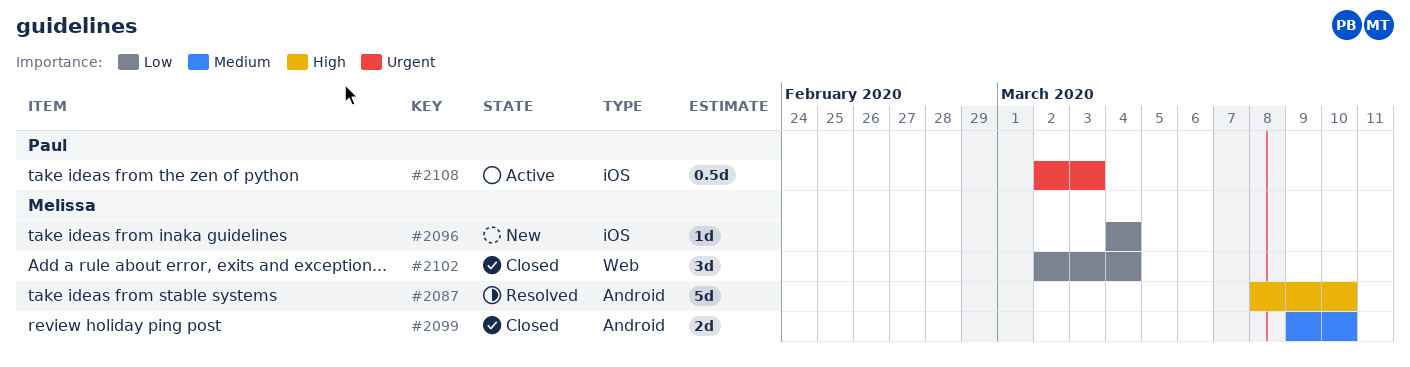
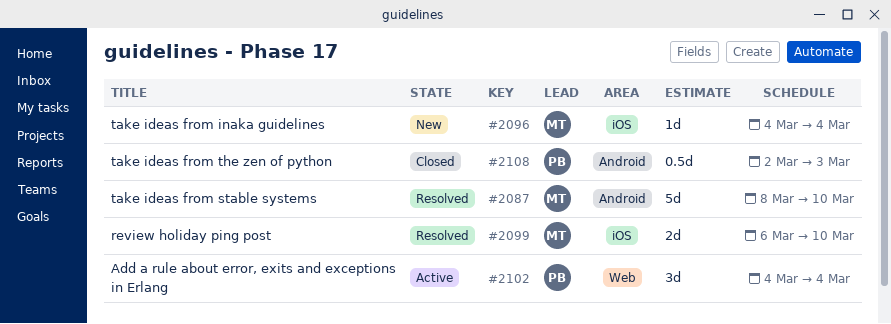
#2099, status: Closed -> Resolved
#2099, label: Android -> iOS
#2099, start: Mar 9 -> Mar 6
#2102, status: Closed -> Active
#2102, owner: Melissa -> Paul
#2102, start: Mar 2 -> Mar 4
#2108, status: Active -> Closed
#2108, label: iOS -> Android

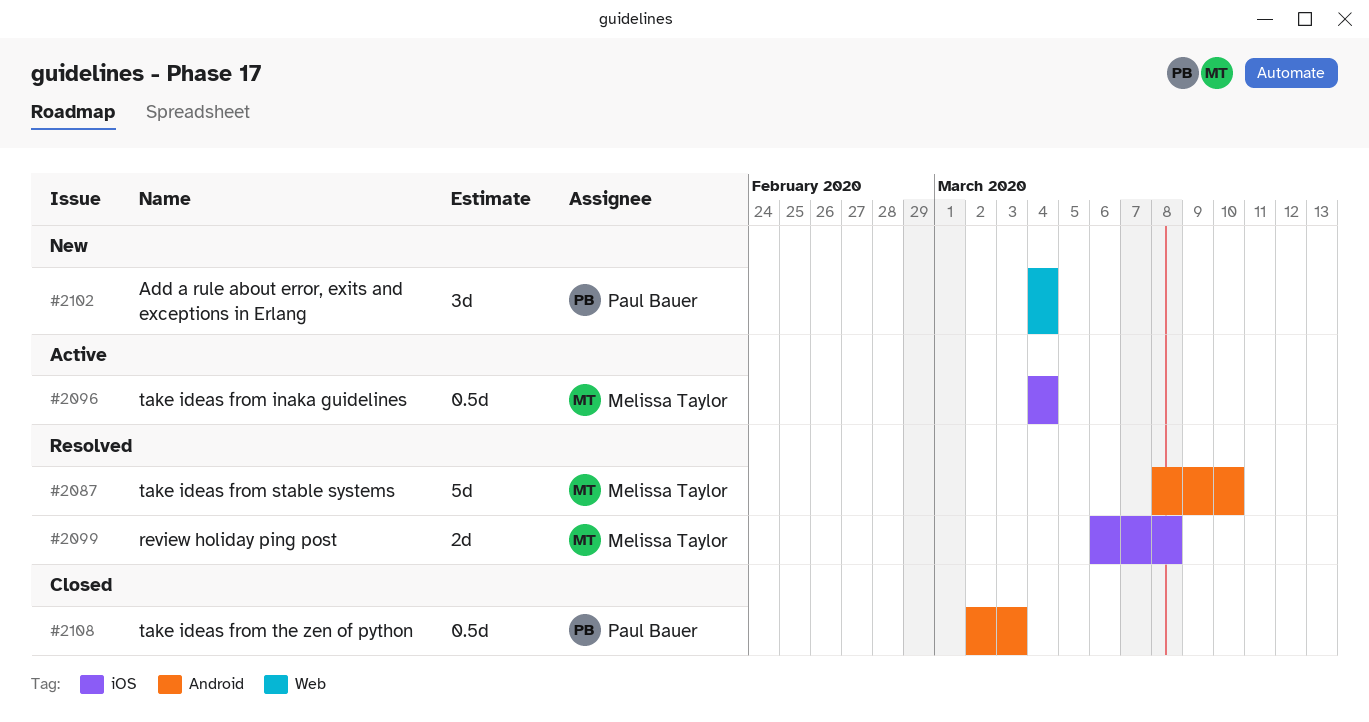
#2096, status: New -> Active
#2096, estimate: 1d -> 0.5d
#2099, due: Mar 10 -> Mar 8
#2102, status: Active -> New

